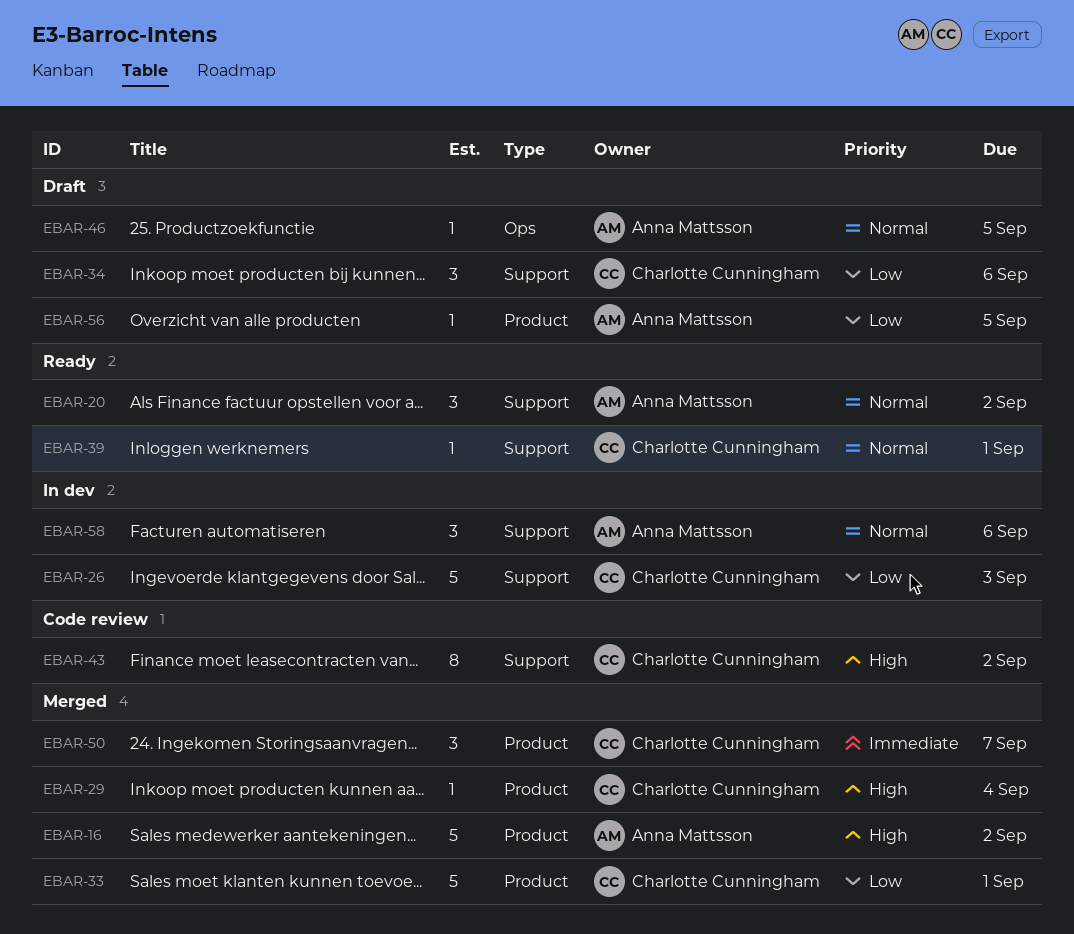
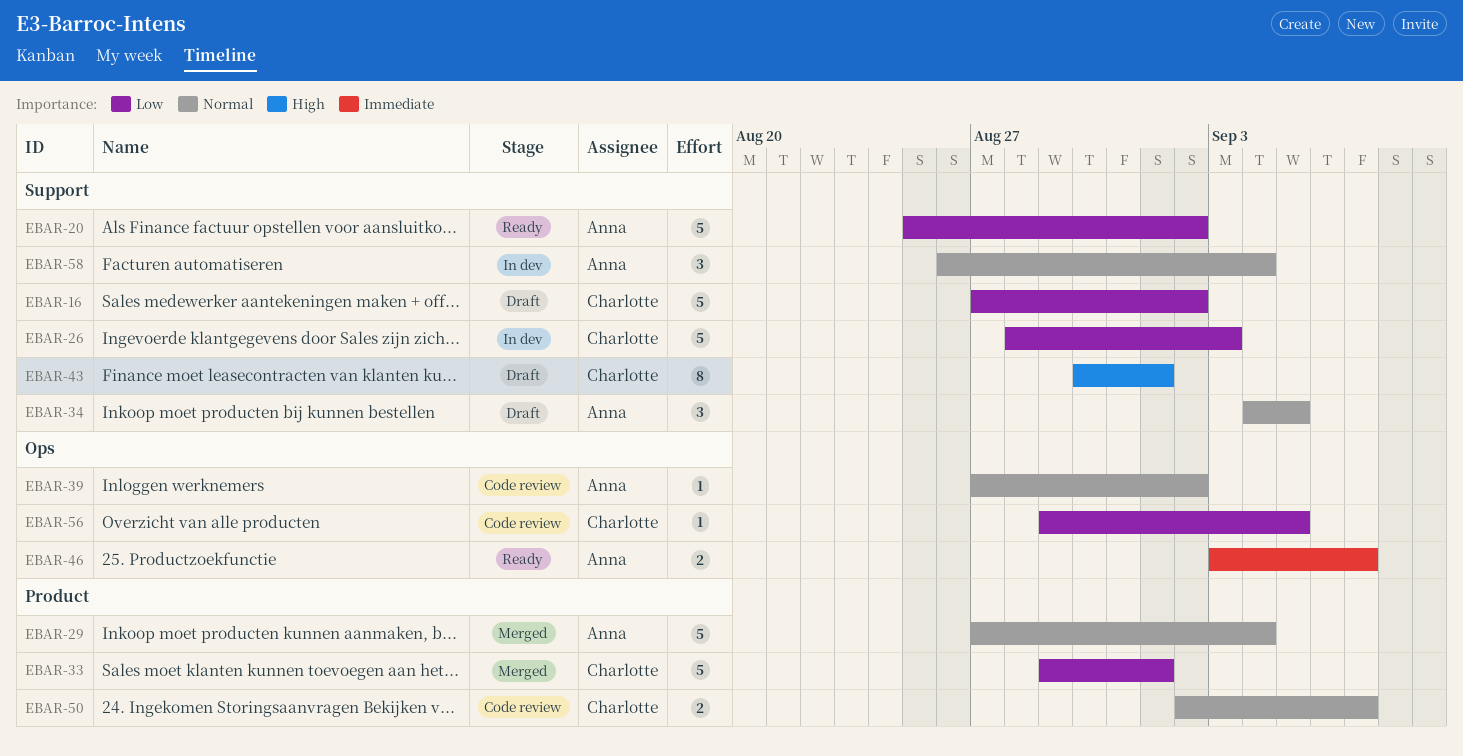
EBAR-16, status: Merged -> Draft
EBAR-16, owner: Anna Mattsson -> Charlotte Cunningham
EBAR-16, priority: High -> Low
EBAR-16, label: Product -> Support
EBAR-20, priority: Normal -> Low
EBAR-20, estimate: 3 -> 5
EBAR-29, owner: Charlotte Cunningham -> Anna Mattsson
EBAR-29, priority: High -> Normal
EBAR-29, estimate: 1 -> 5
EBAR-34, owner: Charlotte Cunningham -> Anna Mattsson
EBAR-34, priority: Low -> Normal
EBAR-34, due: Sep 6 -> Sep 5
EBAR-39, status: Ready -> Code review
EBAR-39, owner: Charlotte Cunningham -> Anna Mattsson
EBAR-39, label: Support -> Ops
EBAR-39, due: Sep 1 -> Sep 2
EBAR-43, status: Code review -> Draft
EBAR-43, due: Sep 2 -> Sep 1
EBAR-46, status: Draft -> Ready
EBAR-46, priority: Normal -> Immediate
EBAR-46, estimate: 1 -> 2
EBAR-46, due: Sep 5 -> Sep 7
EBAR-50, status: Merged -> Code review
EBAR-50, priority: Immediate -> Normal
EBAR-50, estimate: 3 -> 2
EBAR-56, status: Draft -> Code review
EBAR-56, owner: Anna Mattsson -> Charlotte Cunningham
EBAR-56, label: Product -> Ops
EBAR-58, due: Sep 6 -> Sep 4

